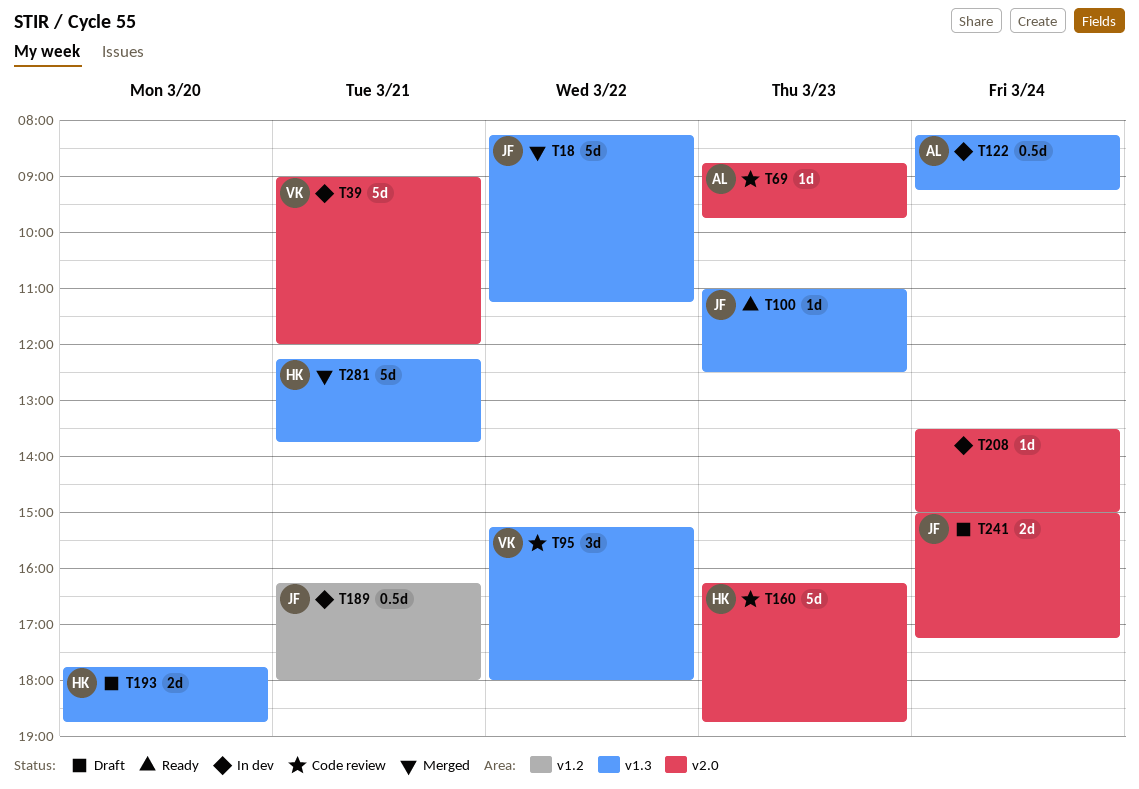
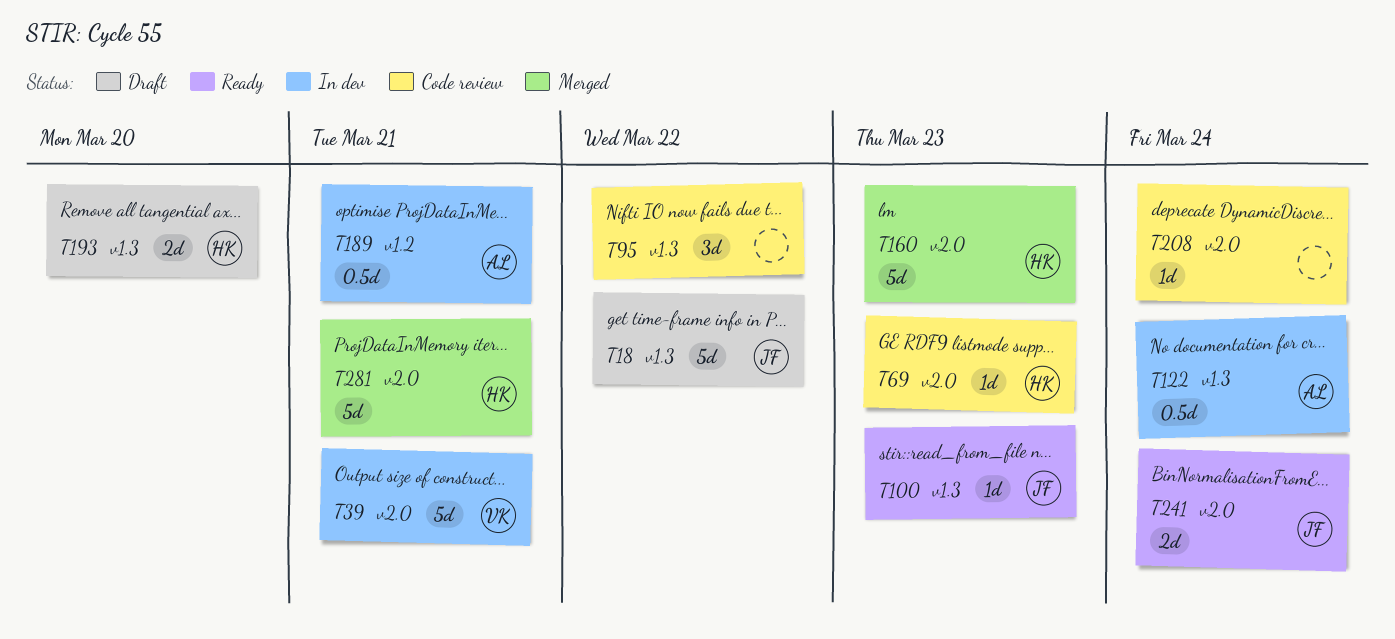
T18, status: Merged -> Draft
T69, owner: AL -> HK
T95, owner: VK -> none
T160, status: Code review -> Merged
T189, owner: JF -> AL
T208, status: In dev -> Code review
T241, status: Draft -> Ready
T281, label: v1.3 -> v2.0

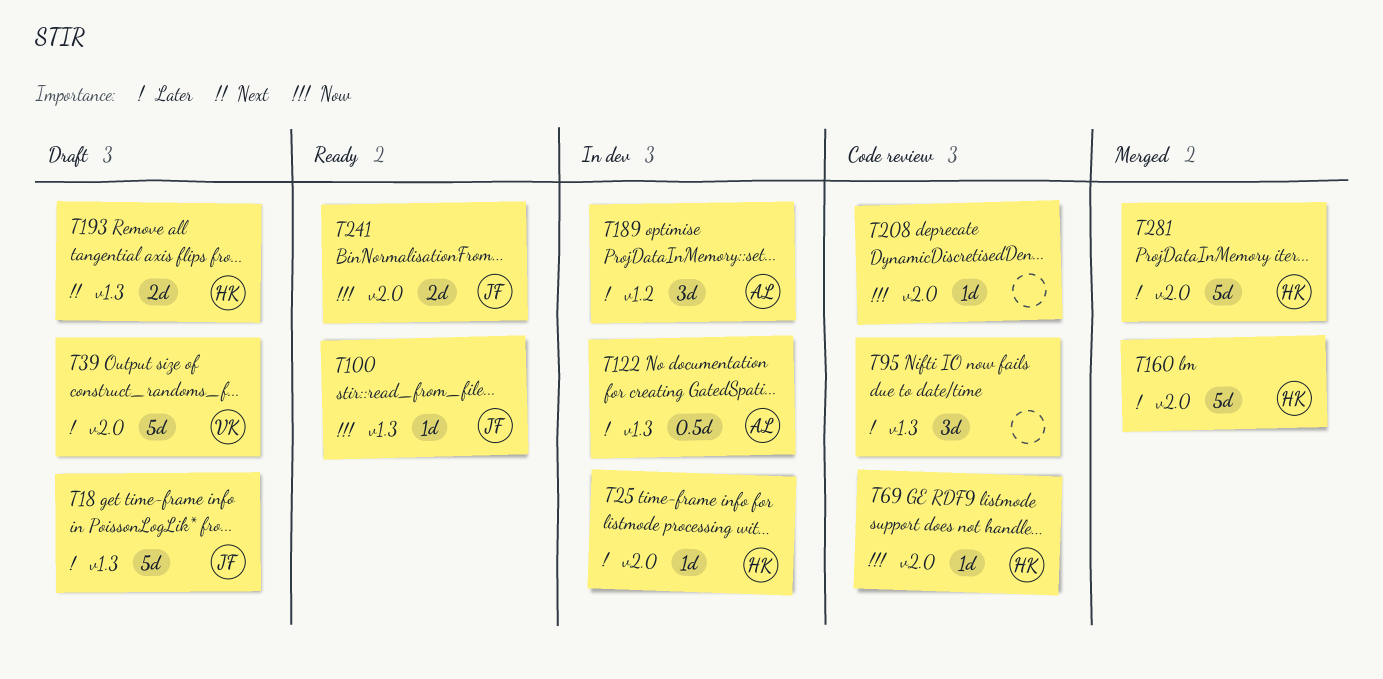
T25: none -> present
T39, status: In dev -> Draft
T189, estimate: 0.5d -> 3d

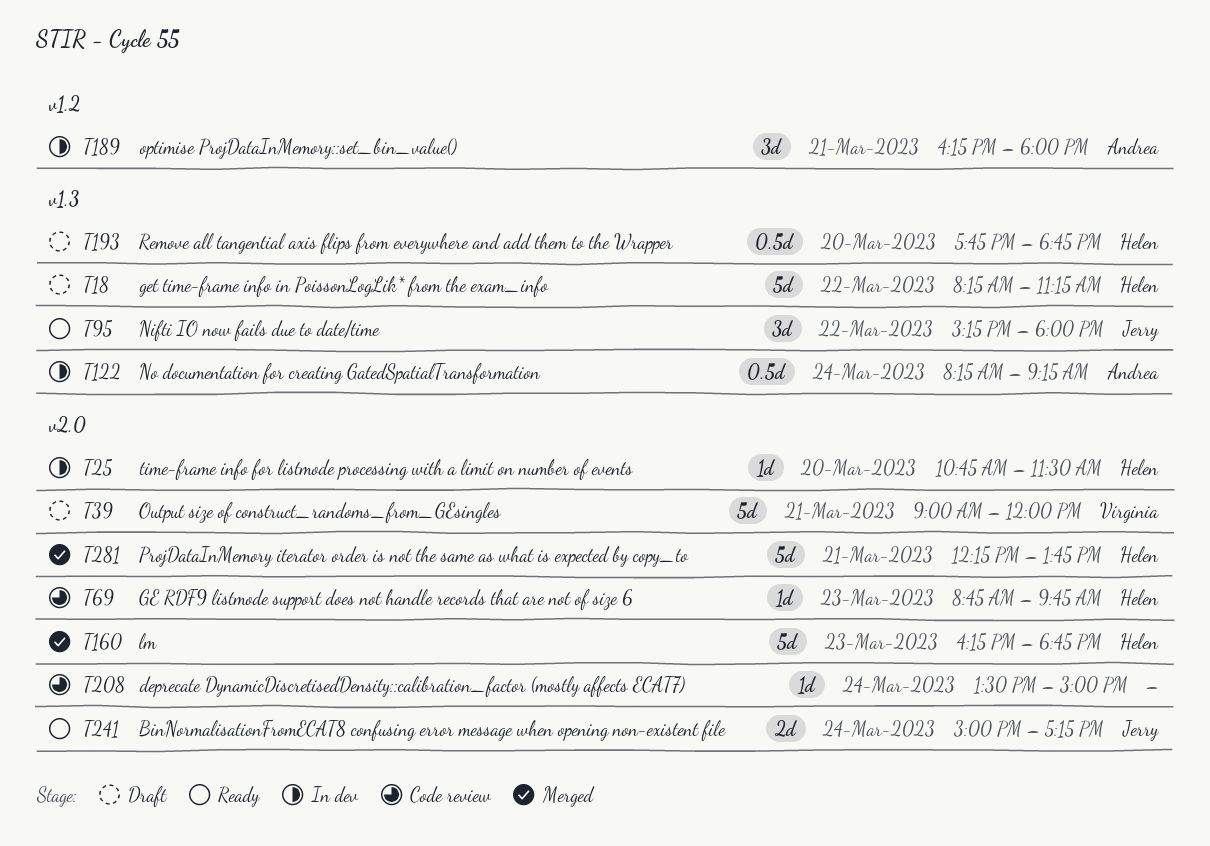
T18, owner: Jerry -> Helen
T95, status: Code review -> Ready
T95, owner: none -> Jerry
T100: present -> none
T193, estimate: 2d -> 0.5d

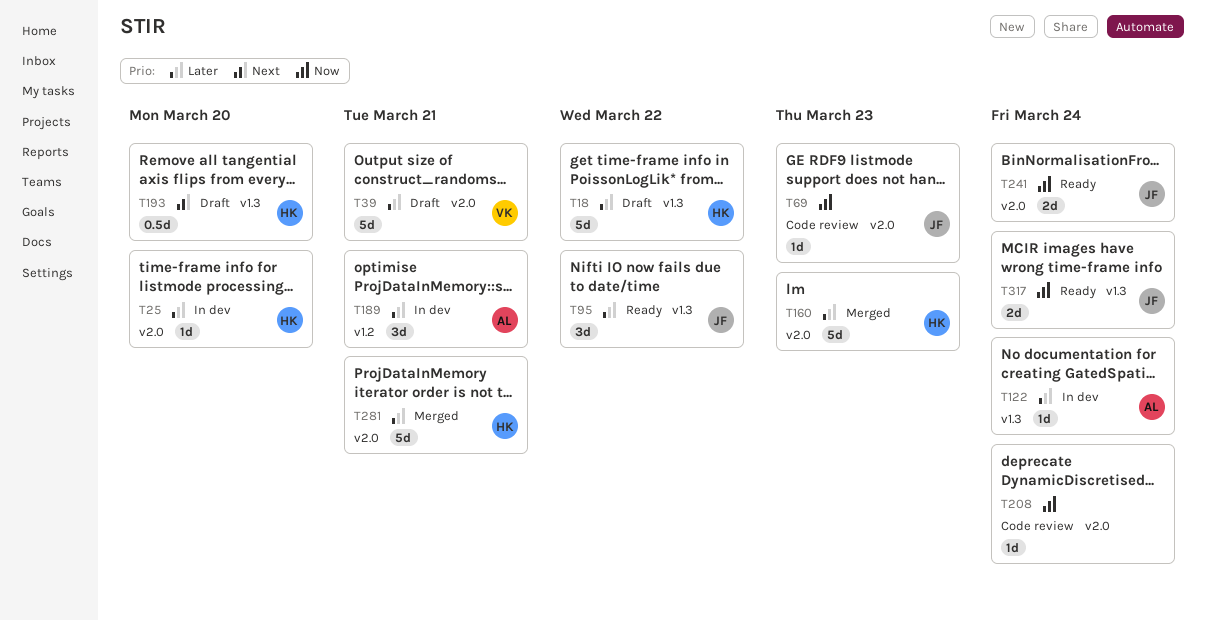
T69, owner: Helen -> Jerry
T122, estimate: 0.5d -> 1d
T317: none -> present

